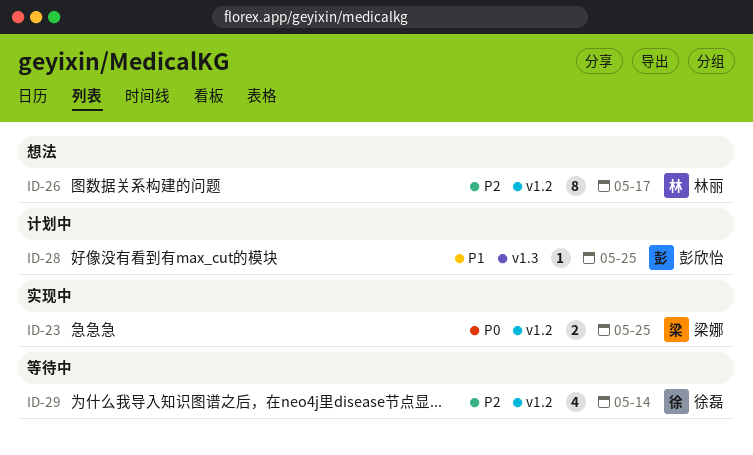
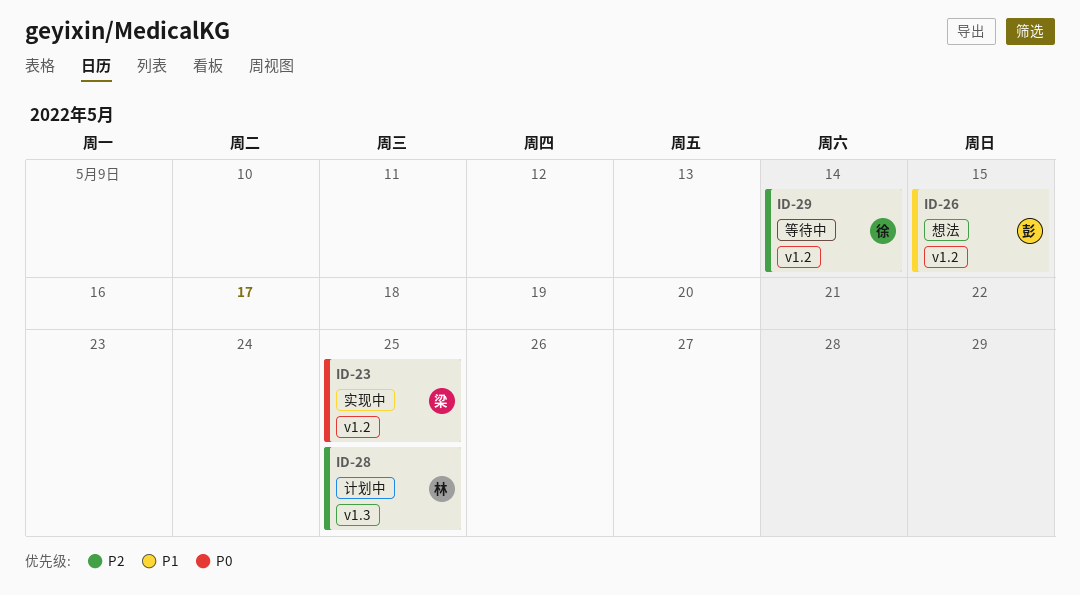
ID-26, owner: 林丽 -> 彭欣怡
ID-26, priority: P2 -> P1
ID-26, due: May 17 -> May 15
ID-28, owner: 彭欣怡 -> 林丽
ID-28, priority: P1 -> P2

